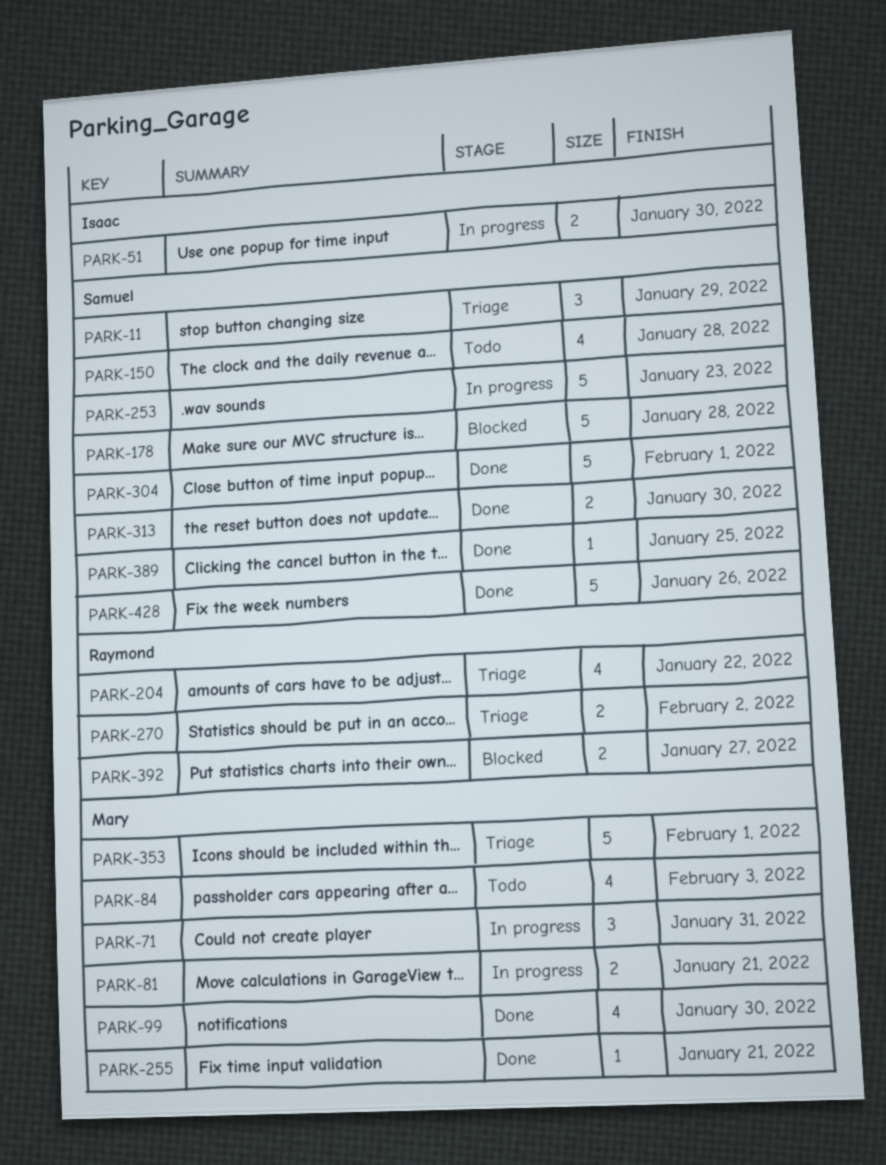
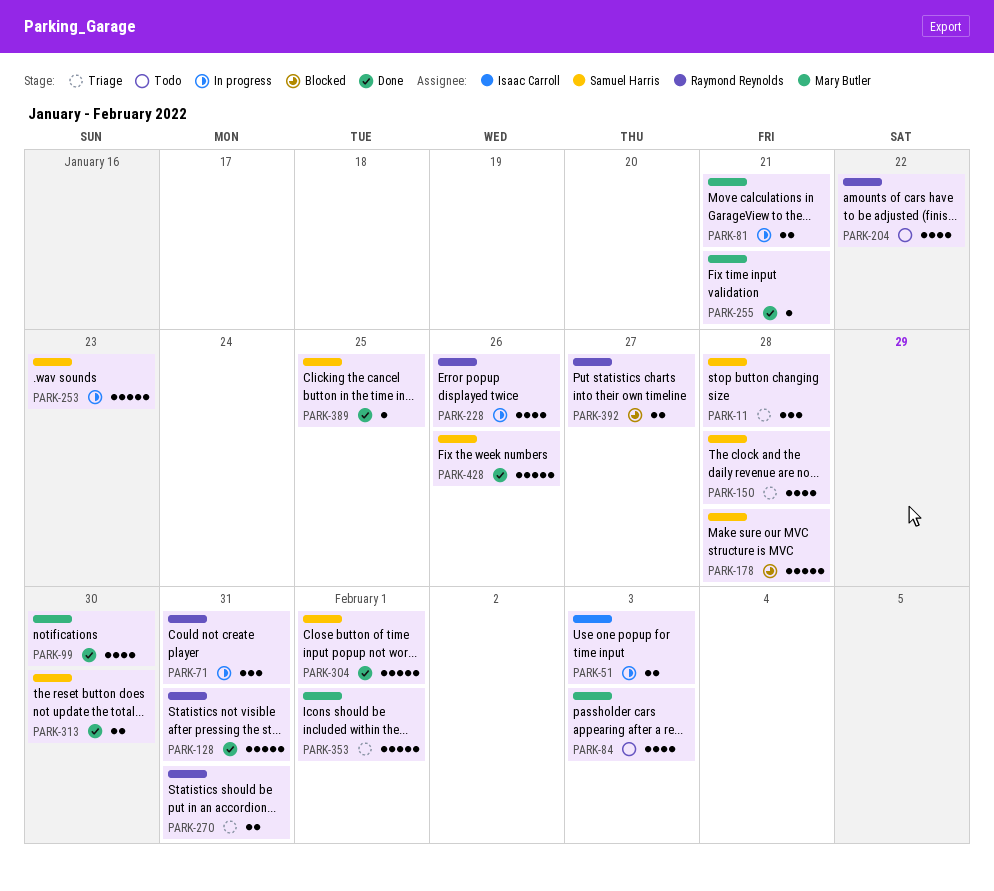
PARK-11, due: Jan 29 -> Jan 28
PARK-51, due: Jan 30 -> Feb 3
PARK-71, owner: Mary Butler -> Raymond Reynolds
PARK-128: none -> present
PARK-150, status: Todo -> Triage
PARK-204, status: Triage -> Todo
PARK-228: none -> present
PARK-270, due: Feb 2 -> Jan 31

